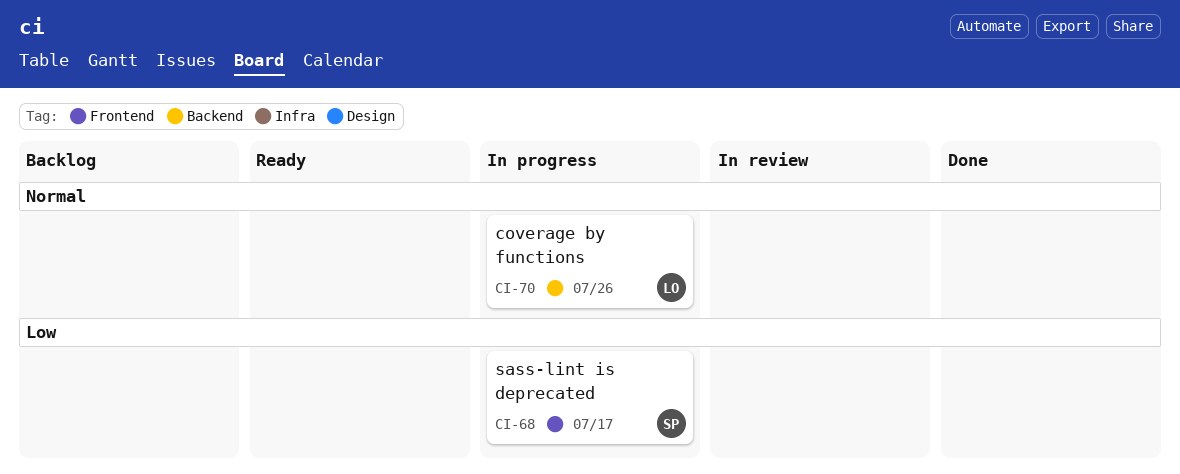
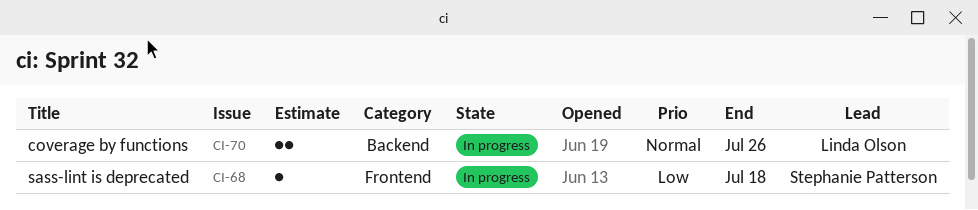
CI-68, due: Jul 17 -> Jul 18

